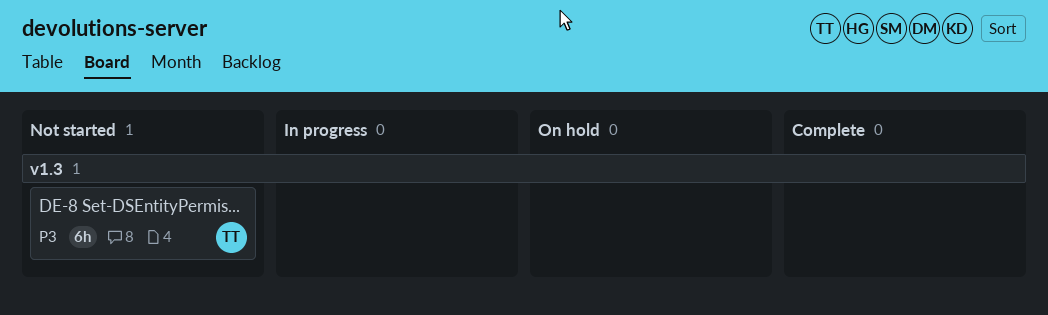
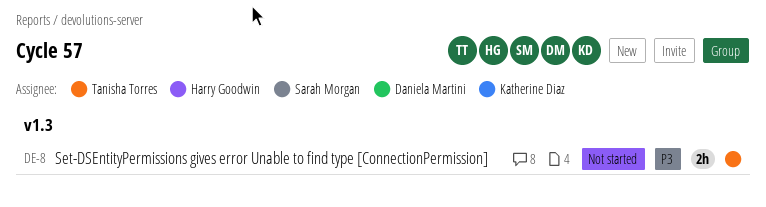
DE-8, estimate: 6h -> 2h

